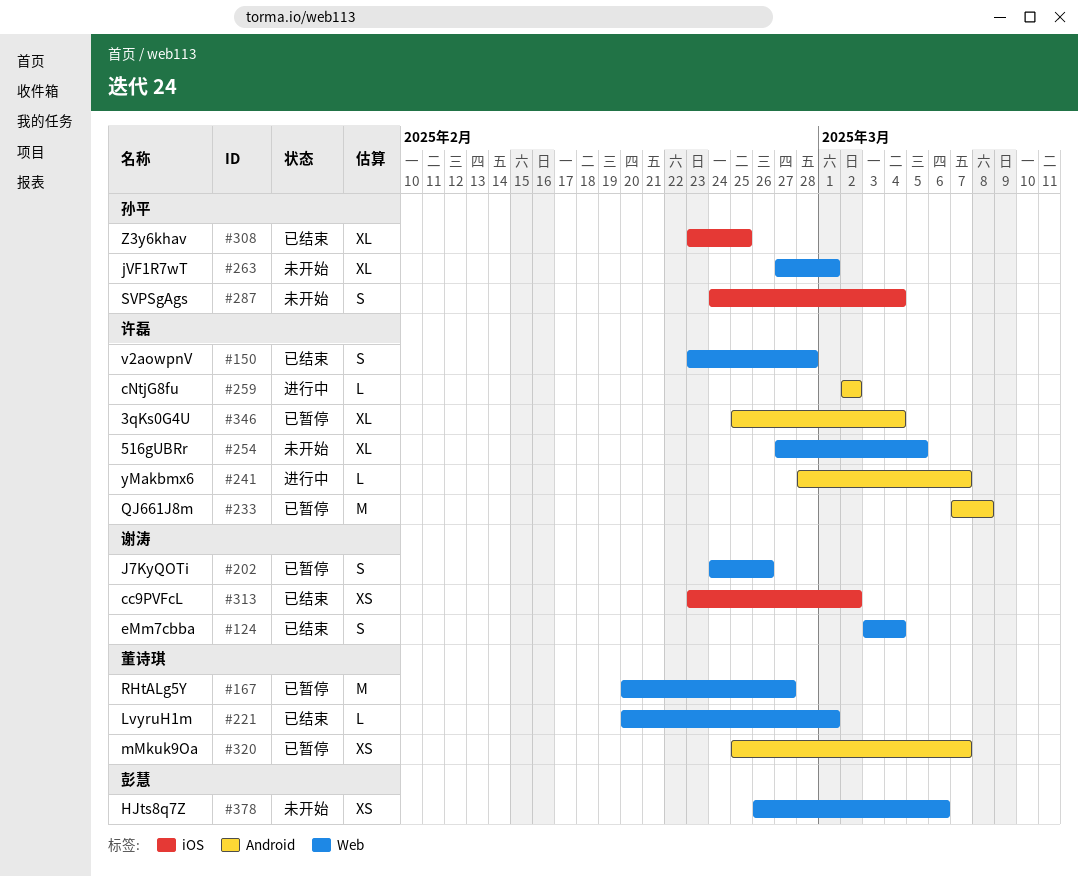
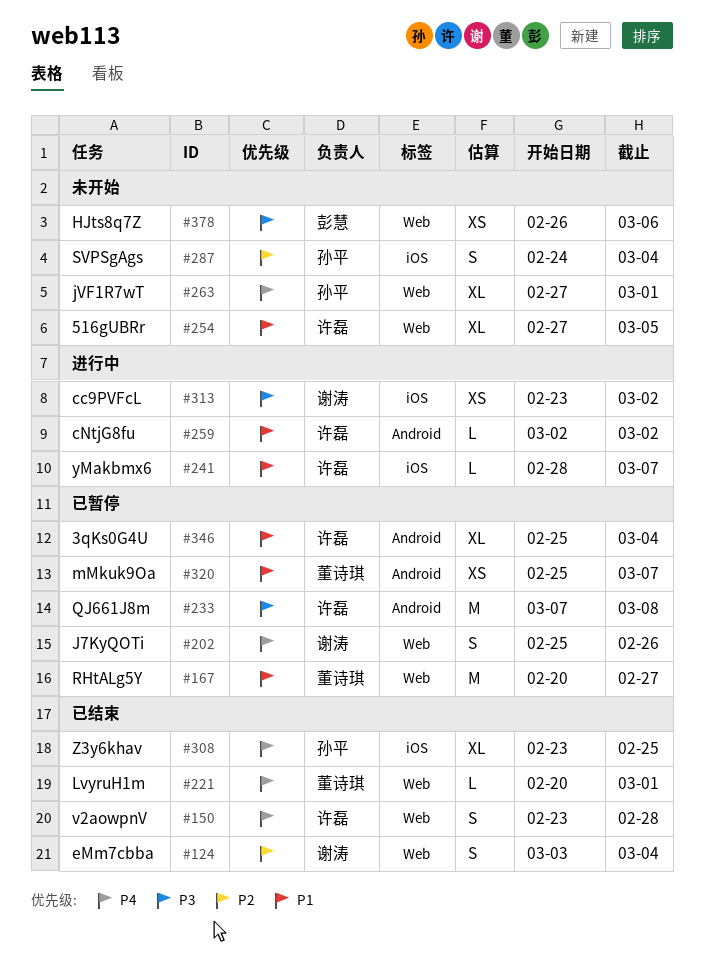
#202, start: Feb 24 -> Feb 25
#241, label: Android -> iOS
#313, status: 已结束 -> 进行中

